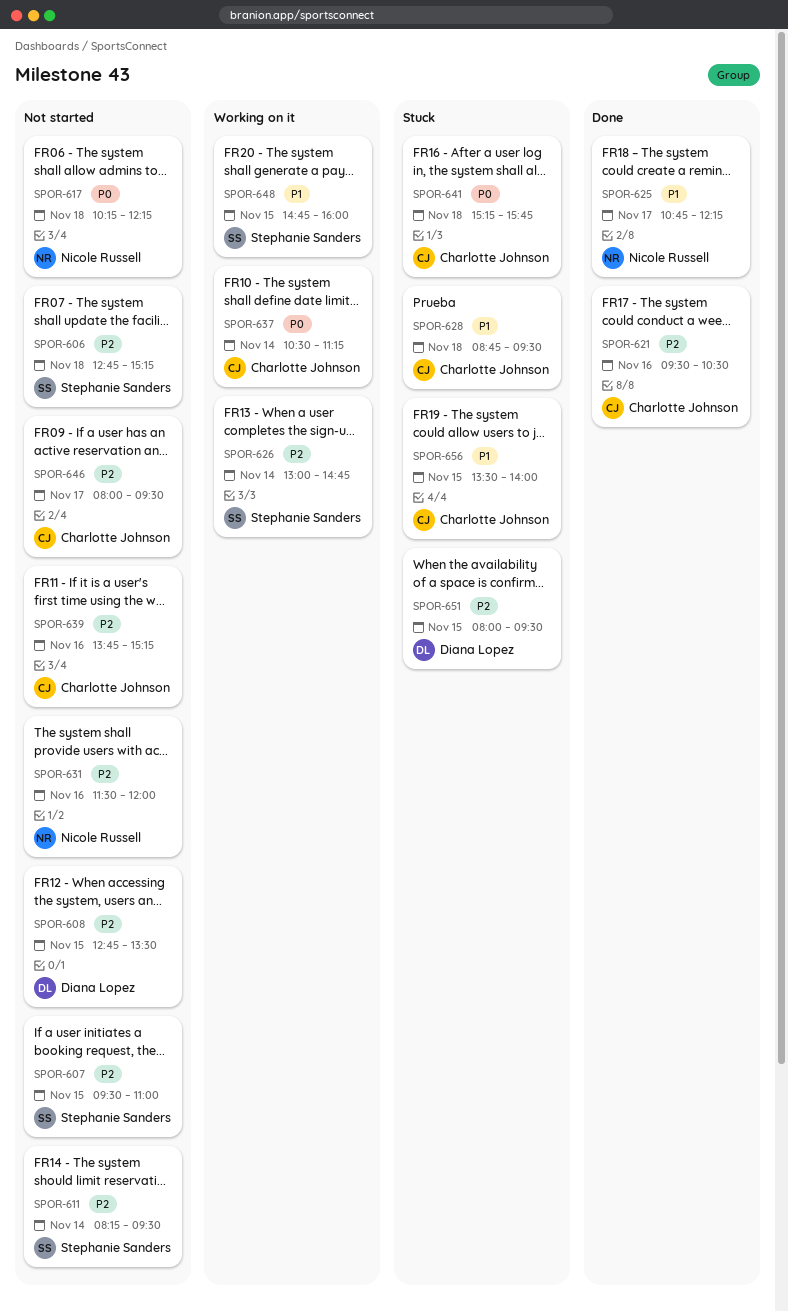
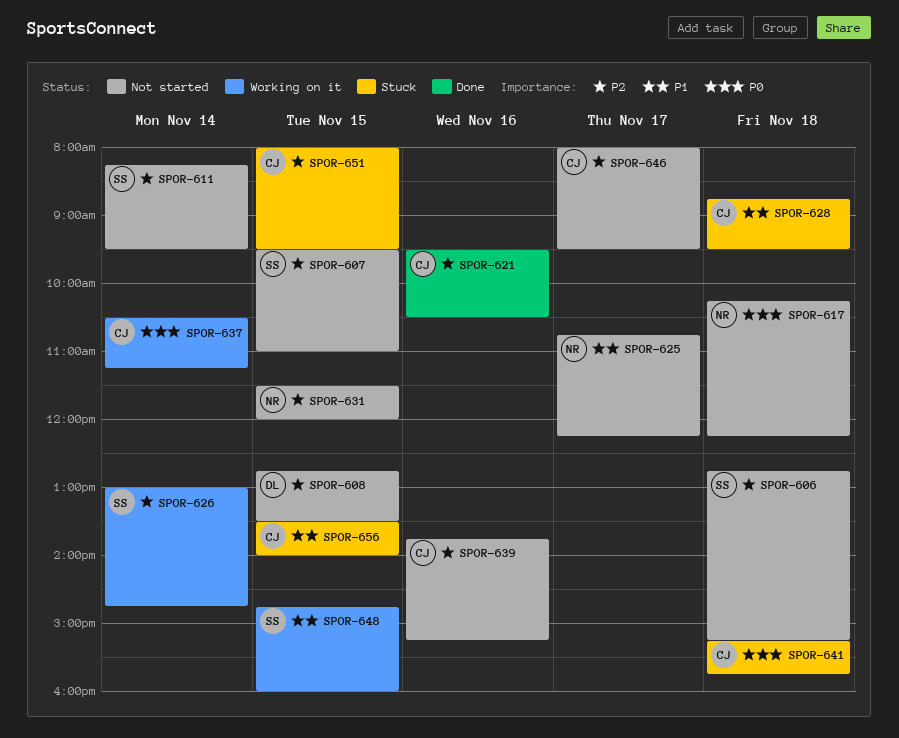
SPOR-625, status: Done -> Not started
SPOR-631, day: Nov 16 -> Nov 15
SPOR-651, owner: Diana Lopez -> Charlotte Johnson

